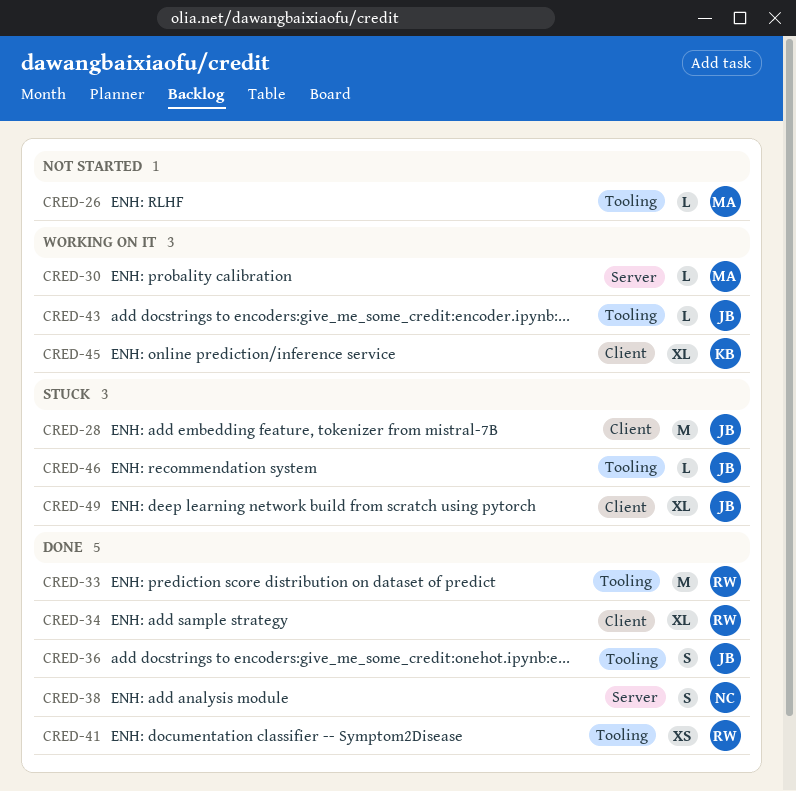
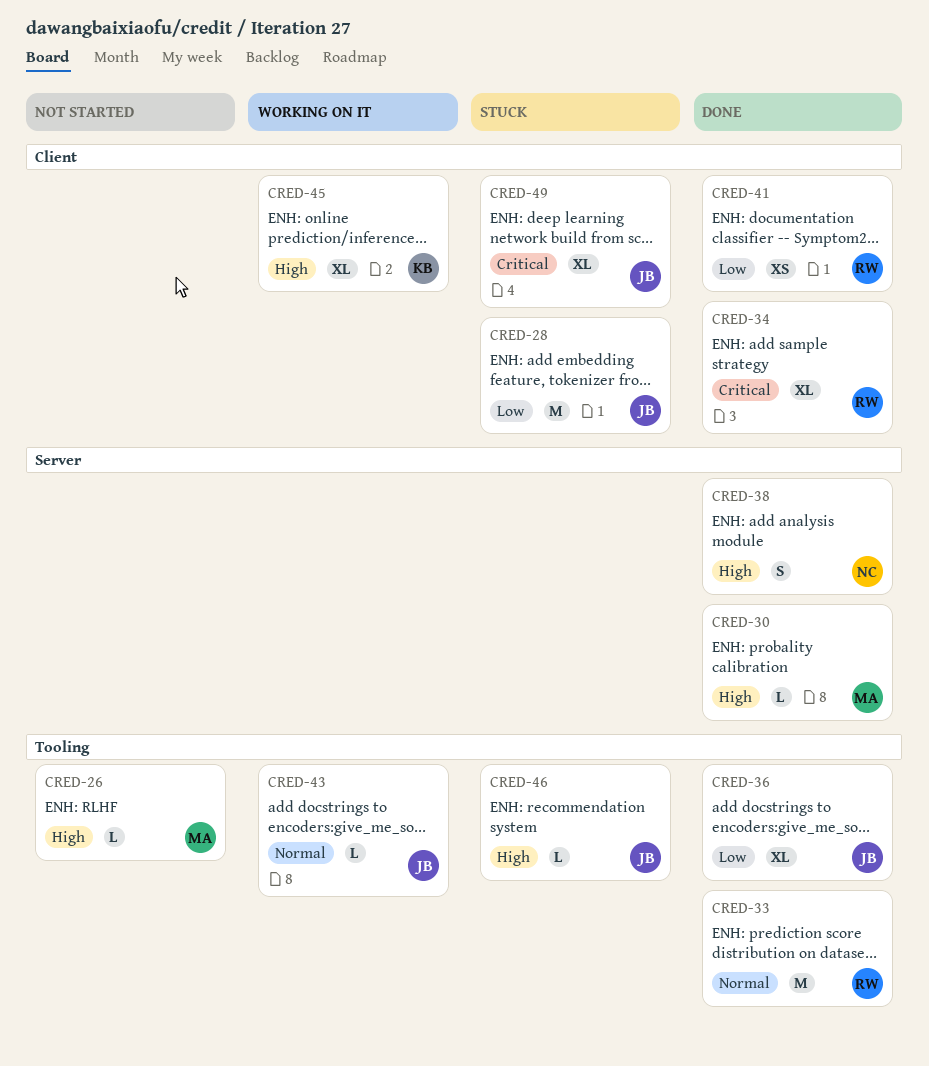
CRED-30, status: Working on it -> Done
CRED-36, estimate: S -> XL
CRED-41, label: Tooling -> Client

